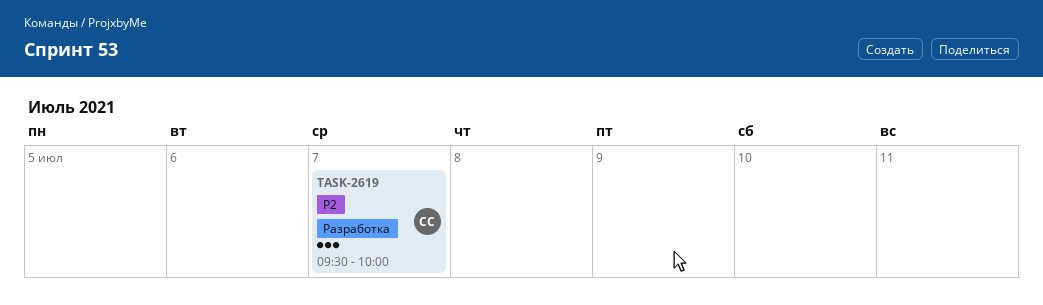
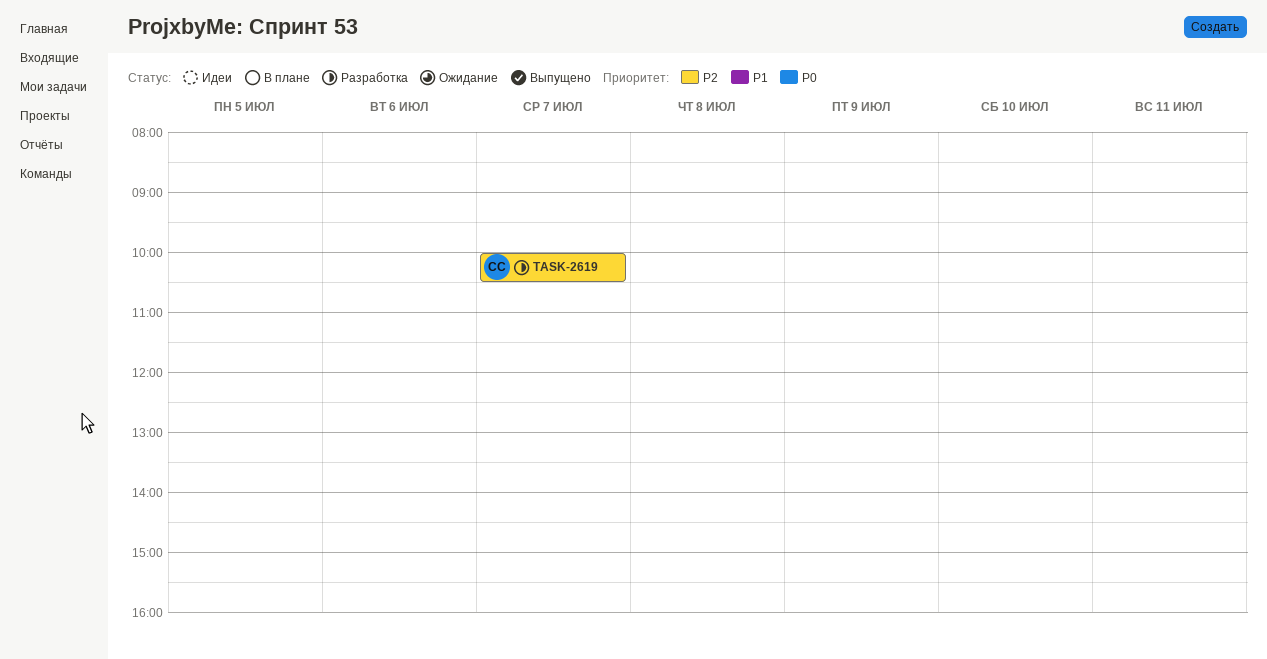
TASK-2619, begins: 09:30 -> 10:00
TASK-2619, ends: 10:00 -> 10:30

